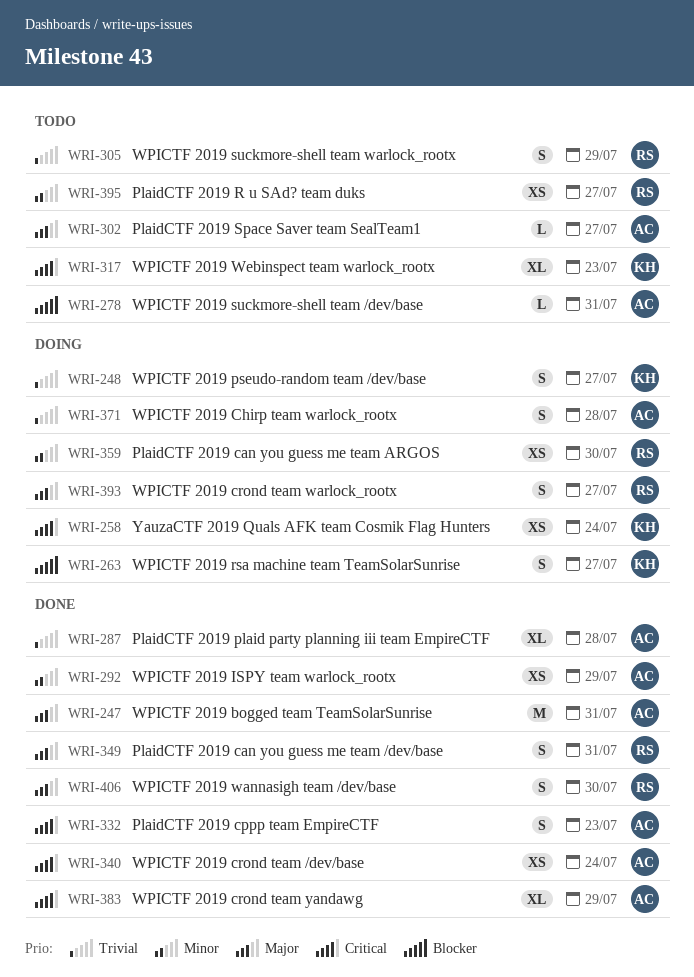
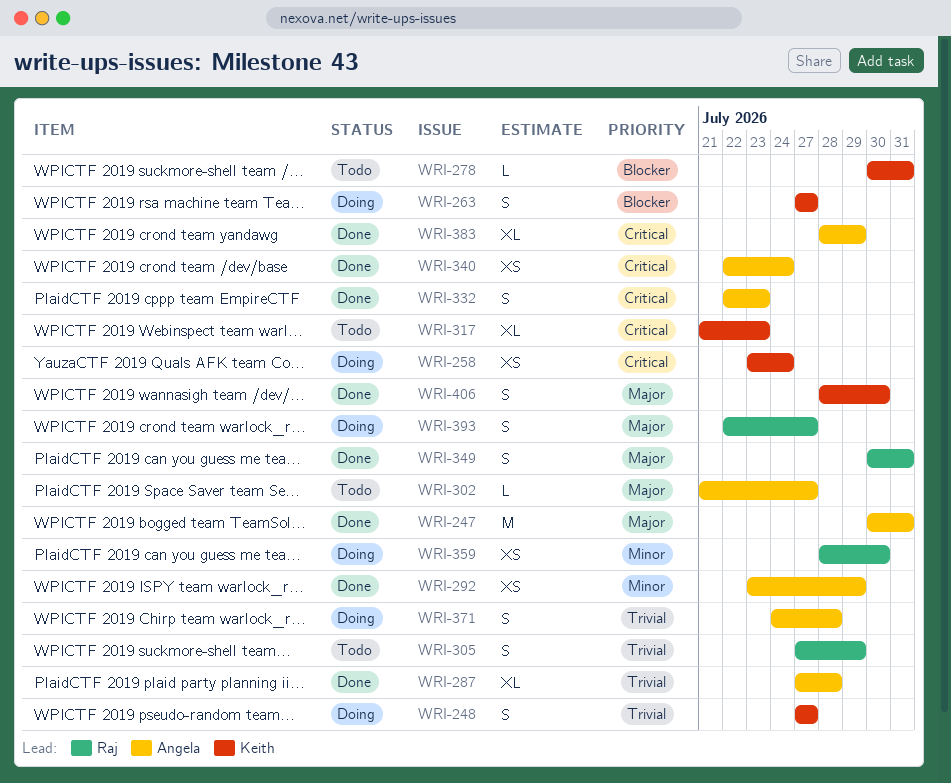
WRI-278, owner: Angela -> Keith
WRI-395: present -> none
WRI-406, owner: Raj -> Keith

